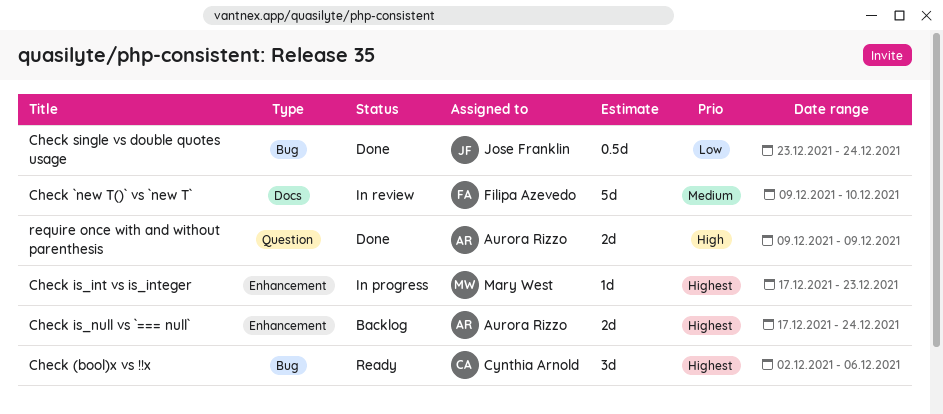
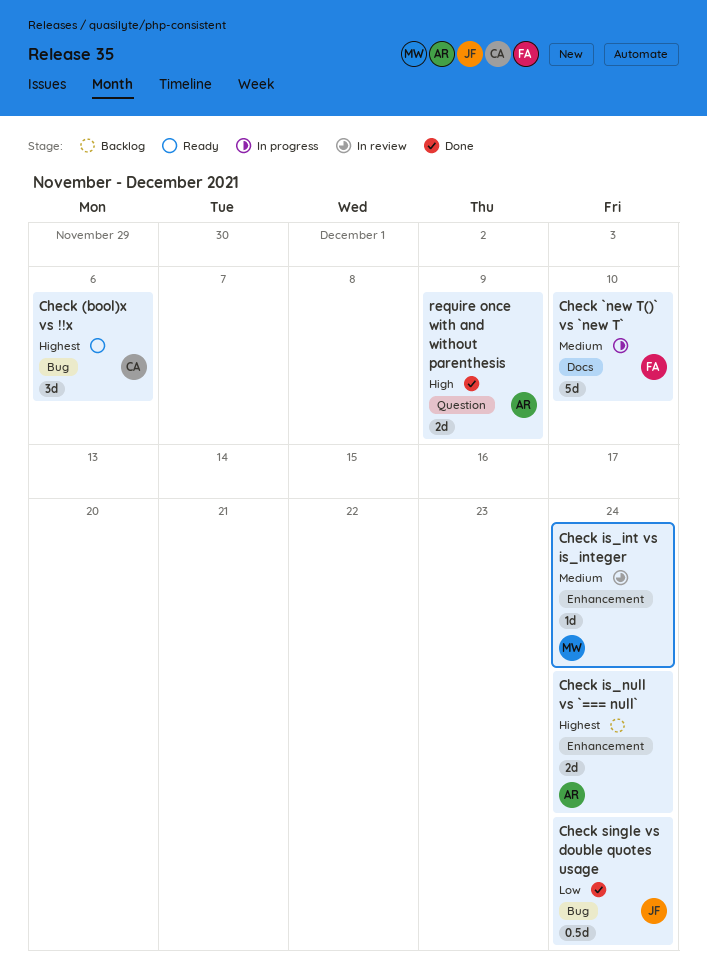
Check `new T()` vs `new T`, status: In review -> In progress
Check is_int vs is_integer, status: In progress -> In review
Check is_int vs is_integer, priority: Highest -> Medium
Check is_int vs is_integer, due: Dec 23 -> Dec 24

